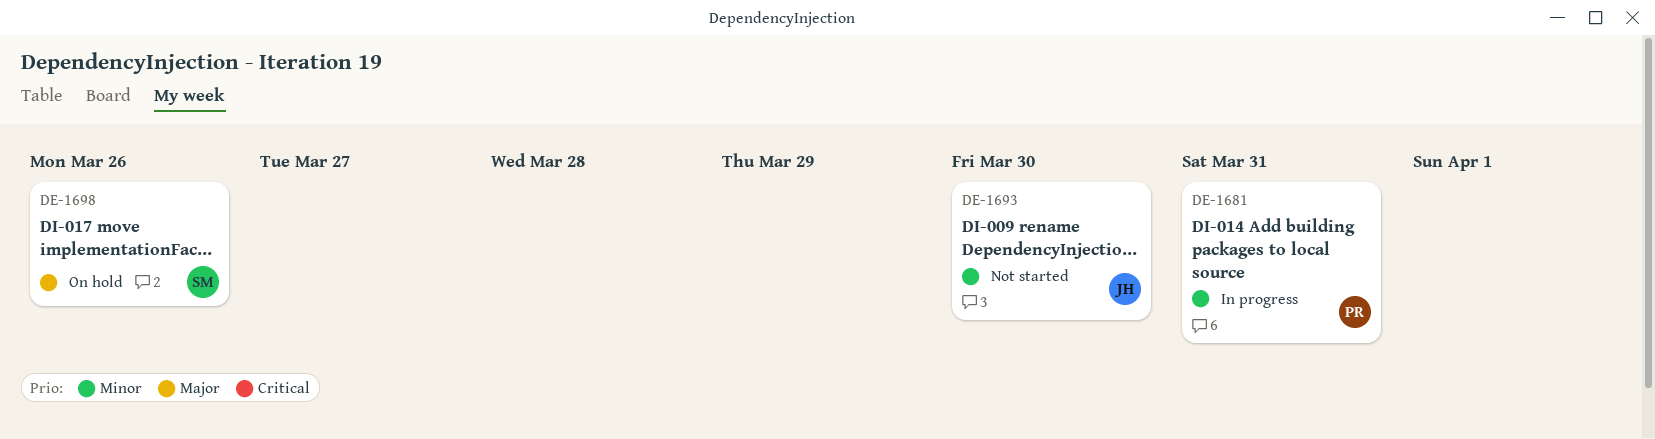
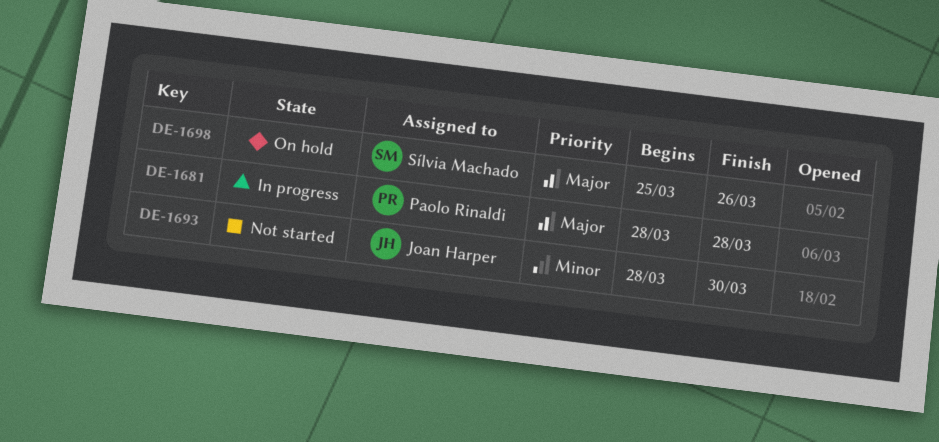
DE-1681, priority: Minor -> Major
DE-1681, due: Mar 31 -> Mar 28

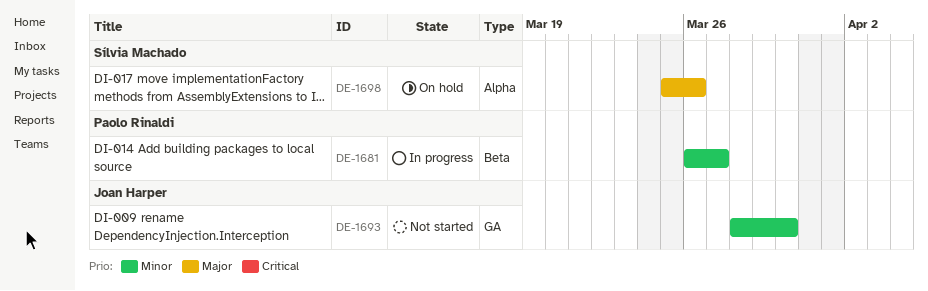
DE-1681, priority: Major -> Minor
DE-1681, start: Mar 28 -> Mar 26
DE-1681, due: Mar 28 -> Mar 27

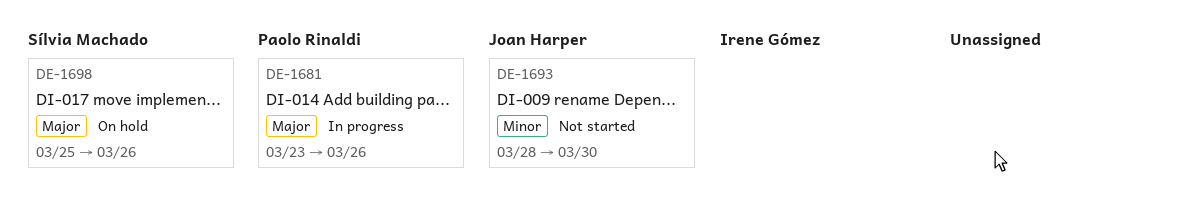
DE-1681, priority: Minor -> Major
DE-1681, start: Mar 26 -> Mar 23
DE-1681, due: Mar 27 -> Mar 26

